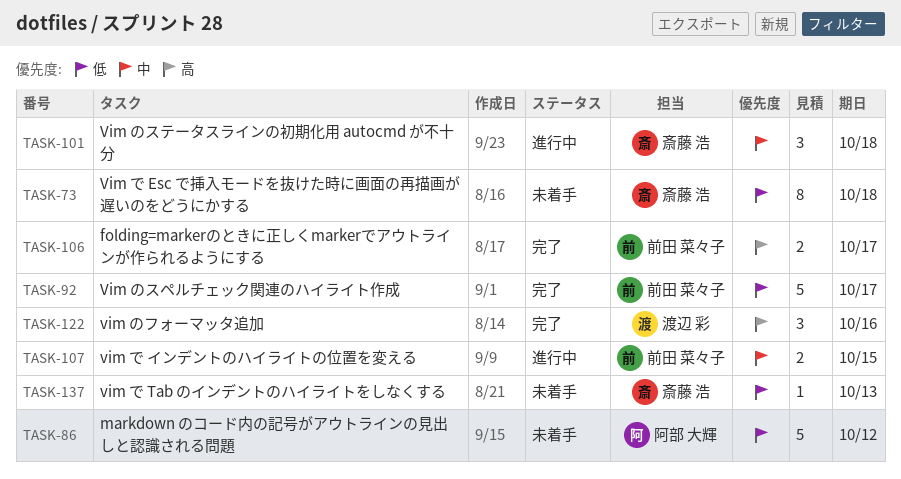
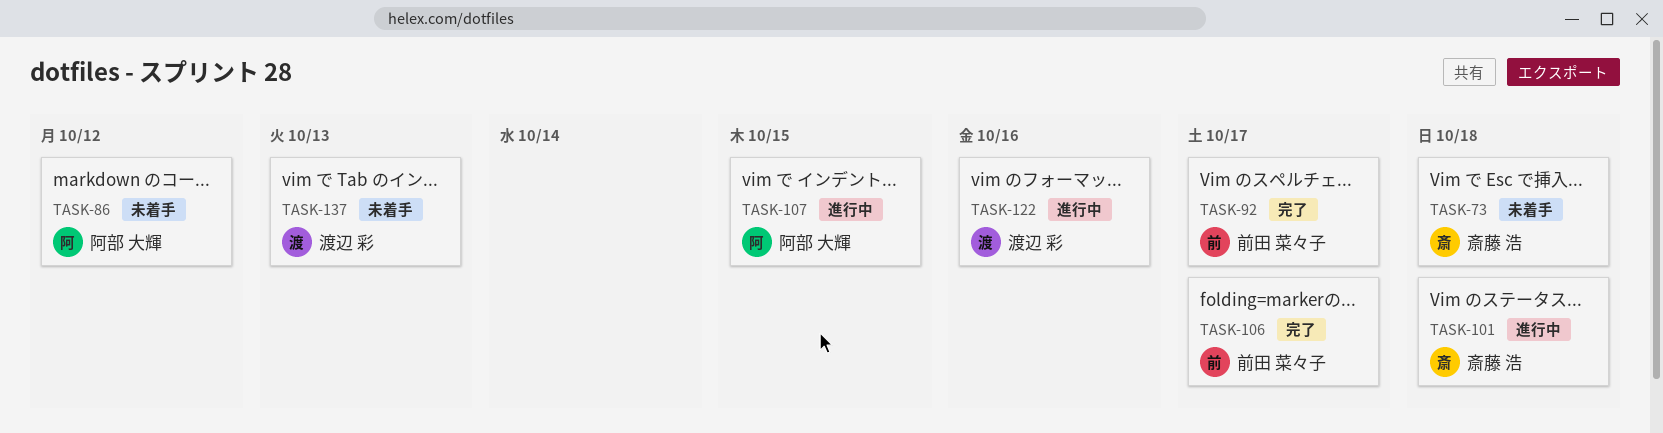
TASK-107, owner: 前田 菜々子 -> 阿部 大輝
TASK-122, status: 完了 -> 進行中
TASK-137, owner: 斎藤 浩 -> 渡辺 彩

